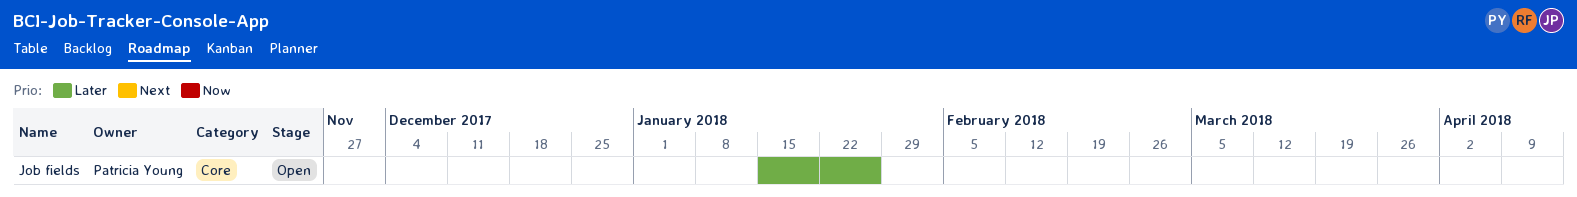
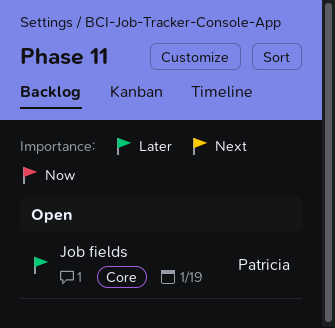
Job fields, due: Jan 26 -> Jan 19

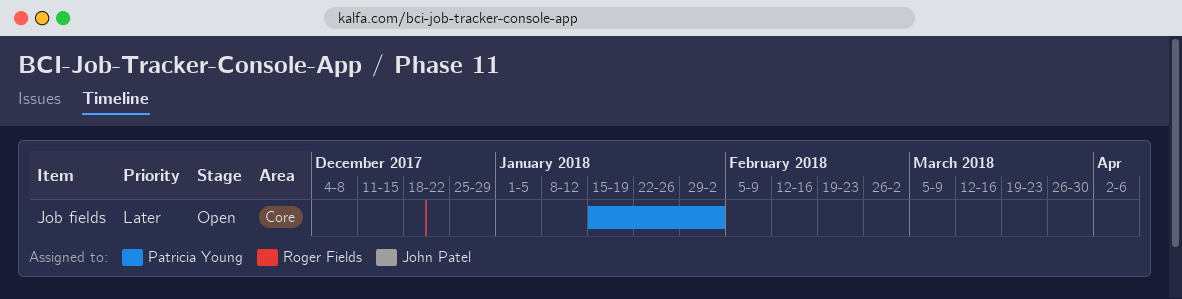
Job fields, due: Jan 19 -> Feb 2

